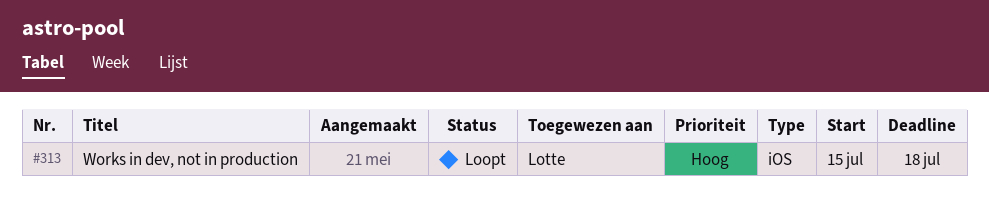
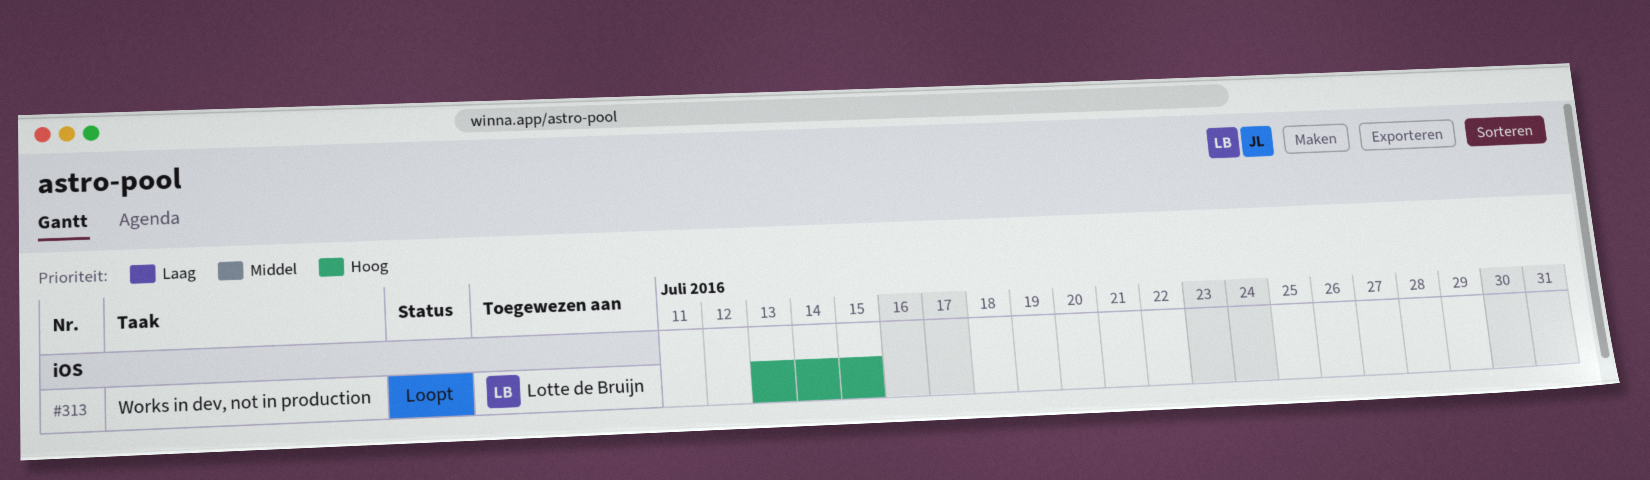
#313, start: Jul 15 -> Jul 13
#313, due: Jul 18 -> Jul 15

